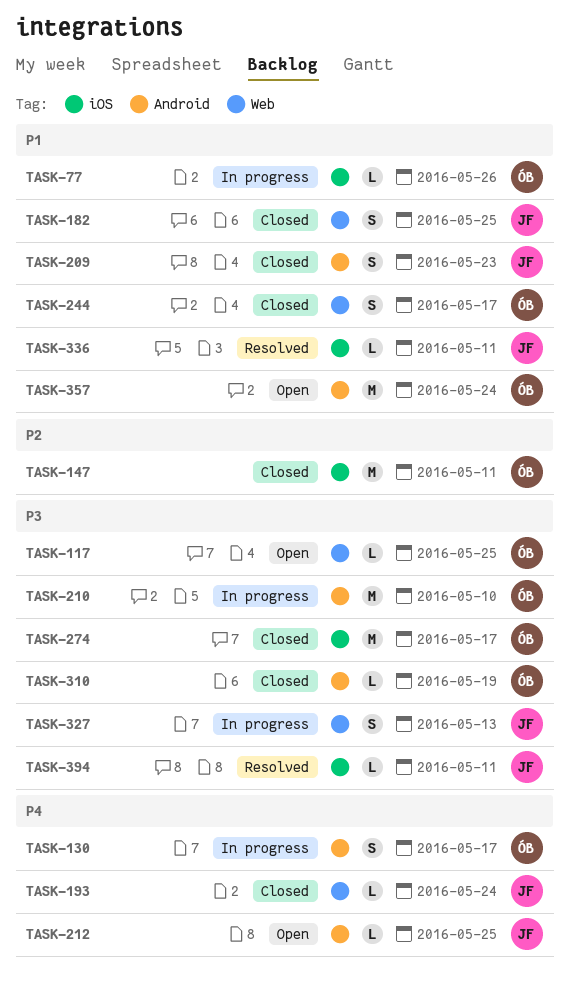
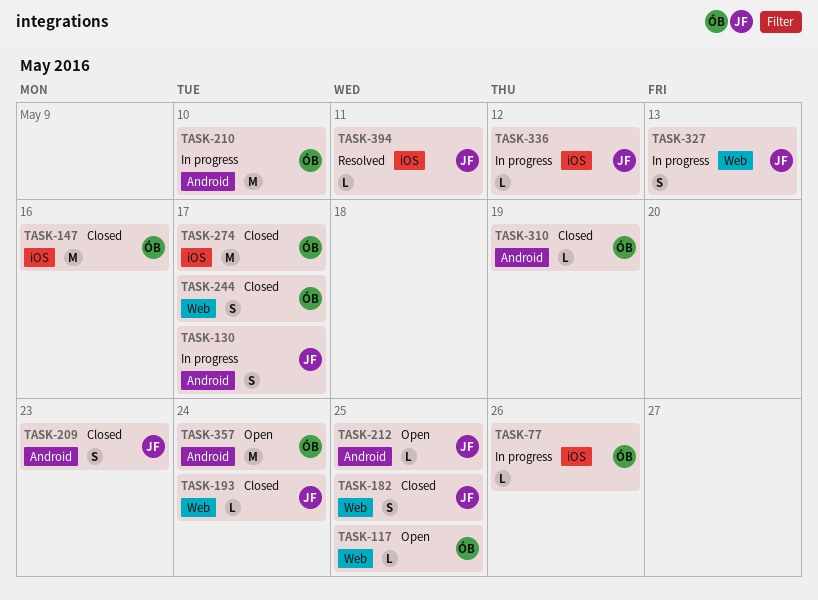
TASK-130, owner: ÓB -> JF
TASK-147, due: May 11 -> May 16
TASK-336, status: Resolved -> In progress
TASK-336, due: May 11 -> May 12

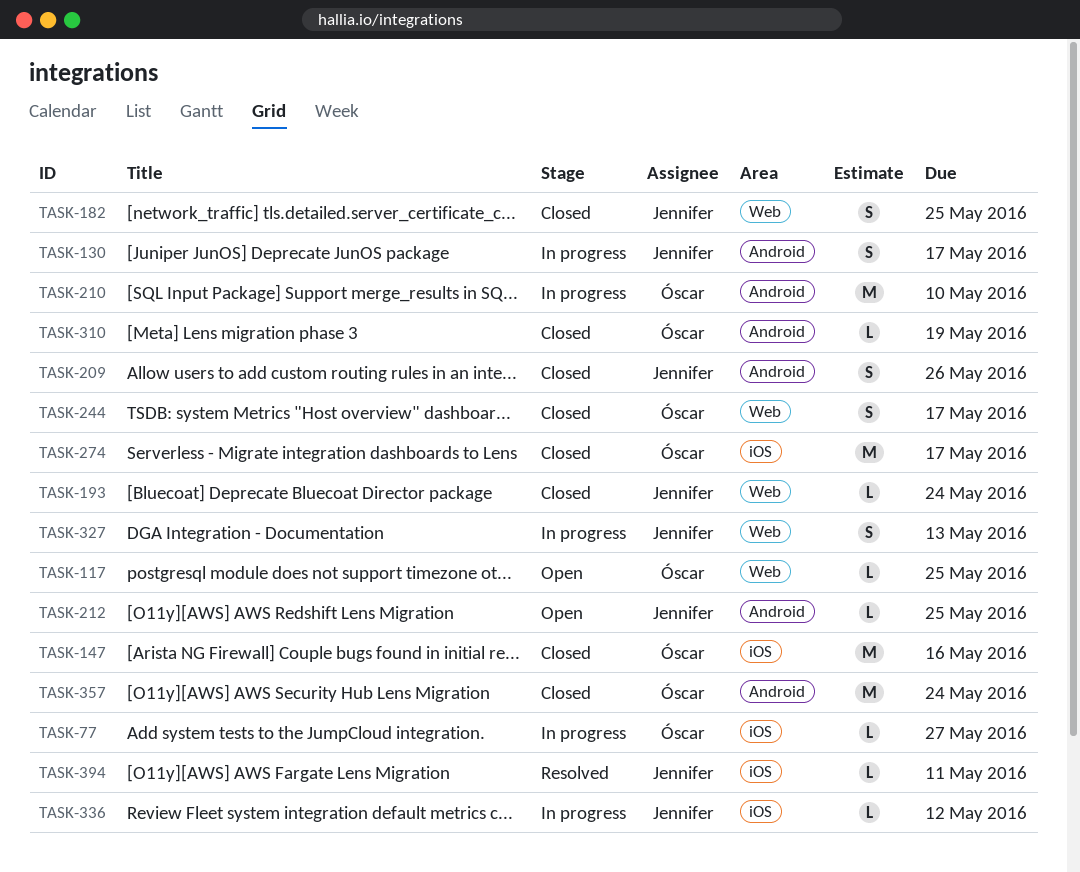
TASK-77, due: May 26 -> May 27
TASK-209, due: May 23 -> May 26
TASK-357, status: Open -> Closed

